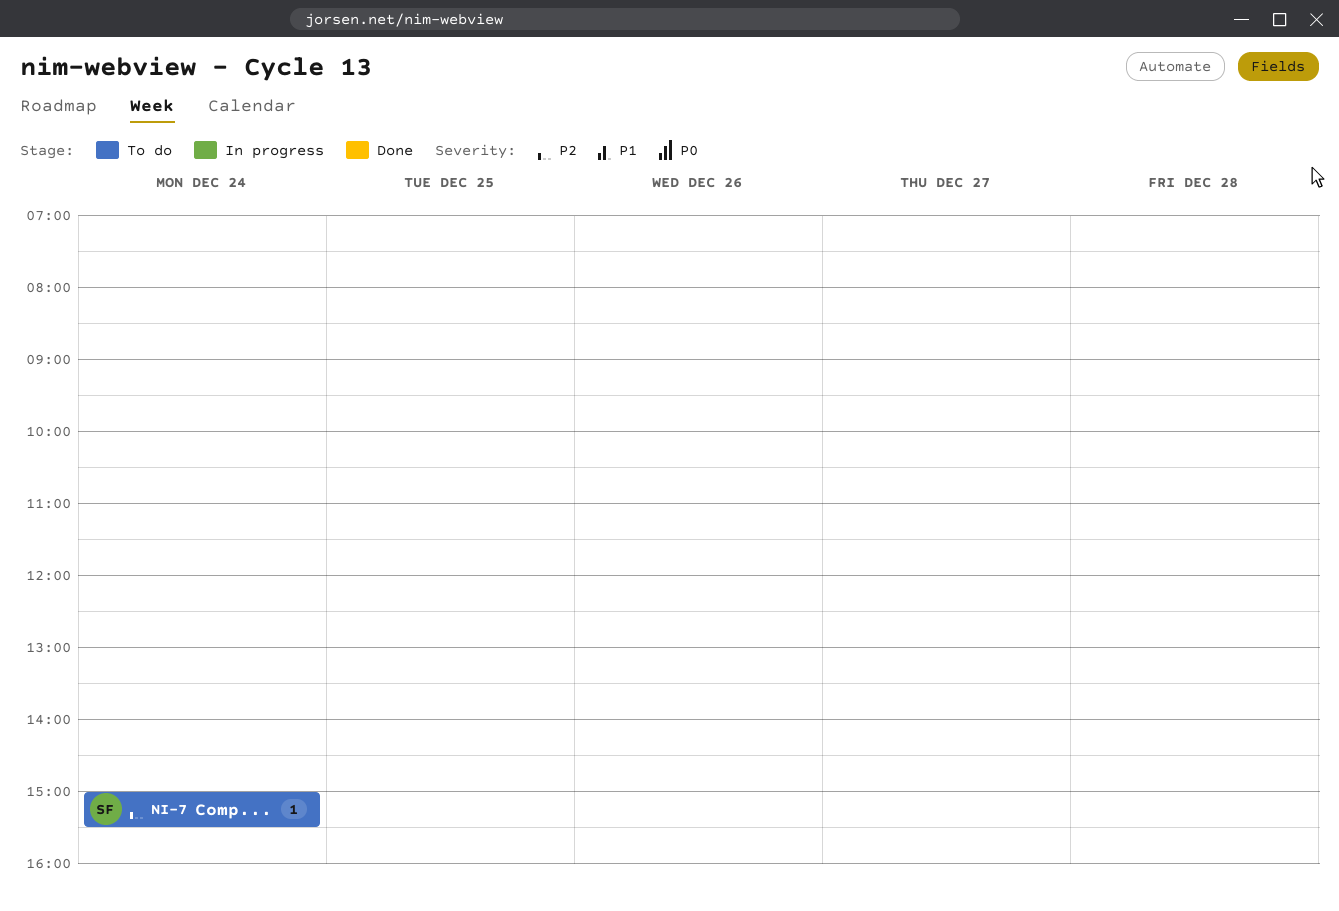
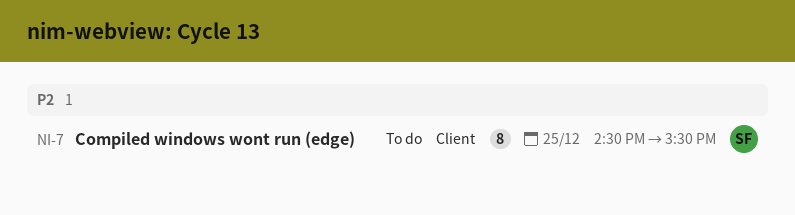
NI-7, estimate: 1 -> 8
NI-7, day: Dec 24 -> Dec 25
NI-7, begins: 15:00 -> 14:30

